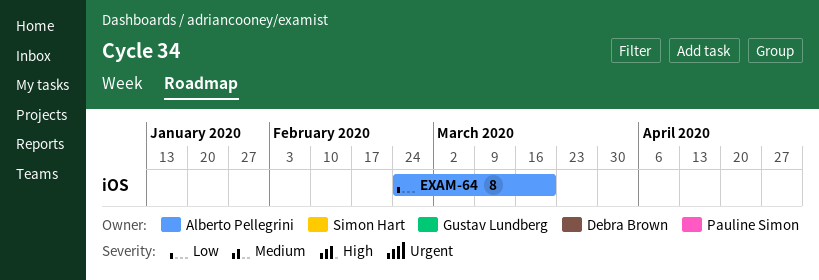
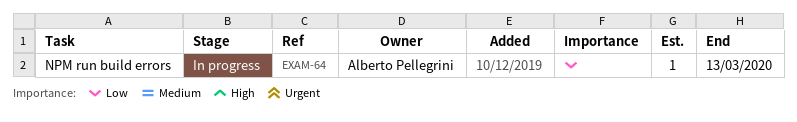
EXAM-64, estimate: 8 -> 1
EXAM-64, due: Mar 20 -> Mar 13

